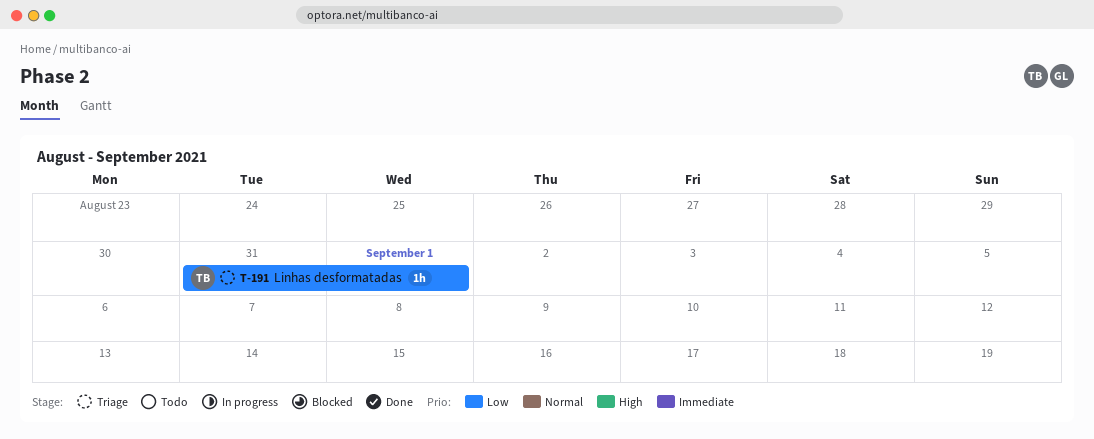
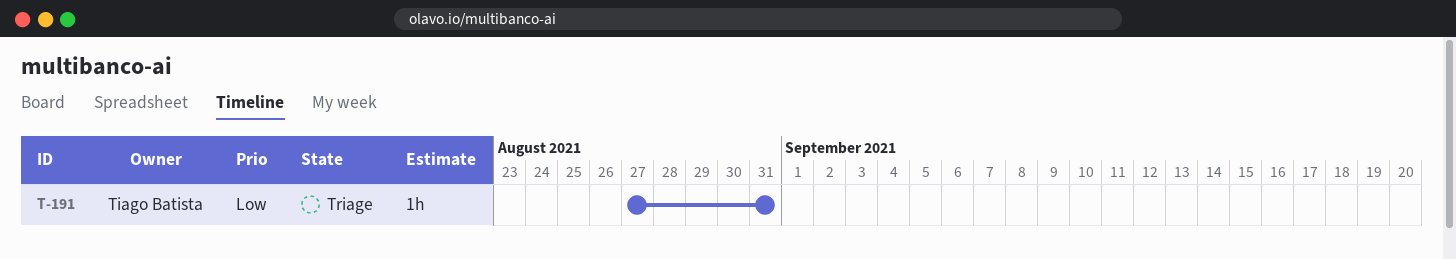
T-191, start: Aug 31 -> Aug 27
T-191, due: Sep 1 -> Aug 31

